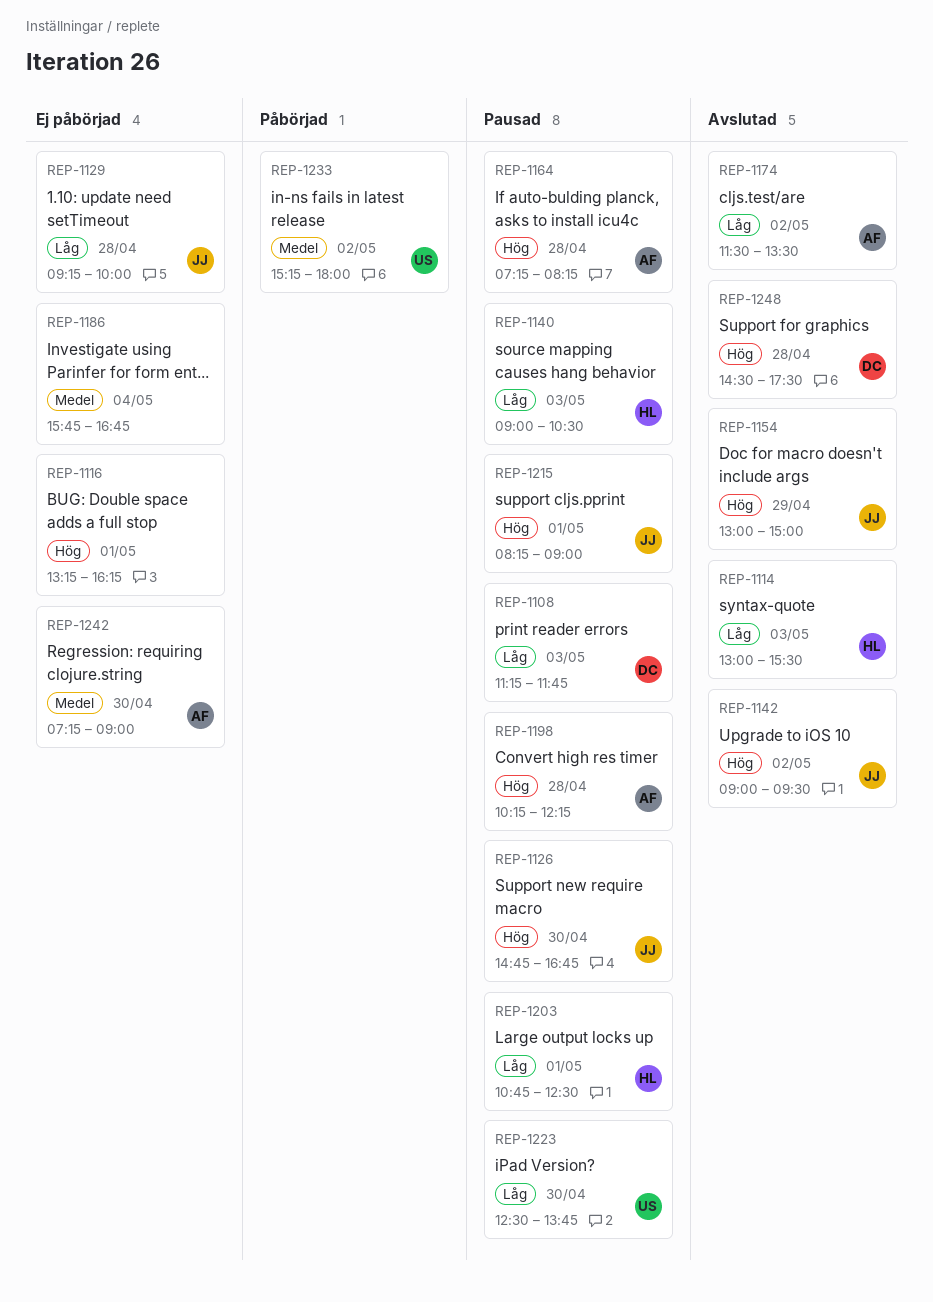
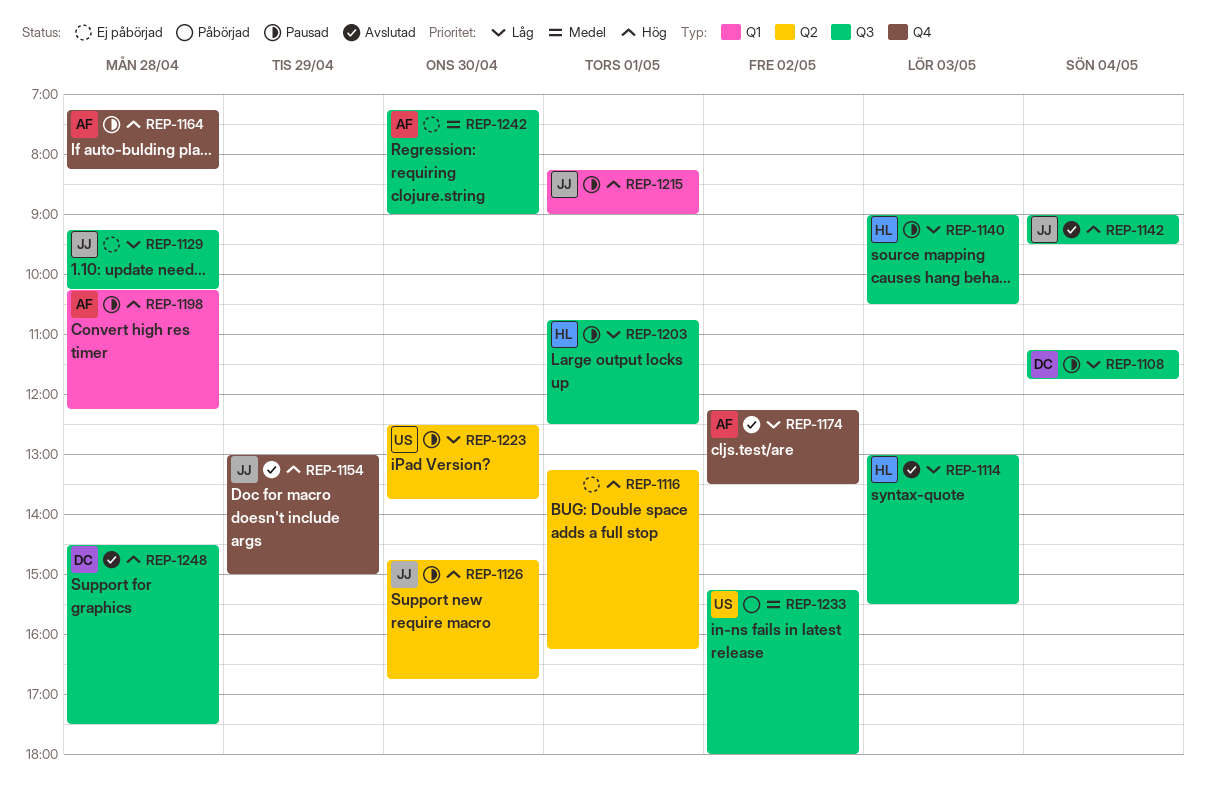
REP-1108, day: May 3 -> May 4
REP-1129, ends: 10:00 -> 10:15
REP-1142, day: May 2 -> May 4
REP-1174, begins: 11:30 -> 12:15
REP-1186: present -> none

